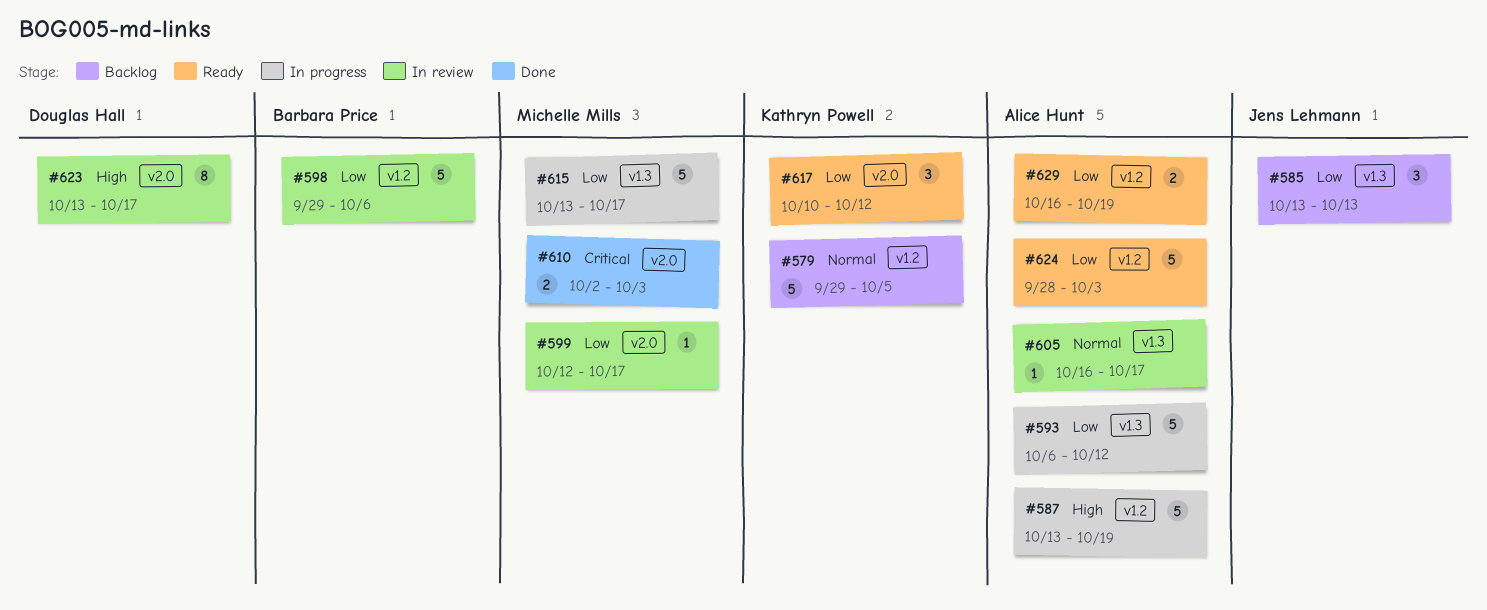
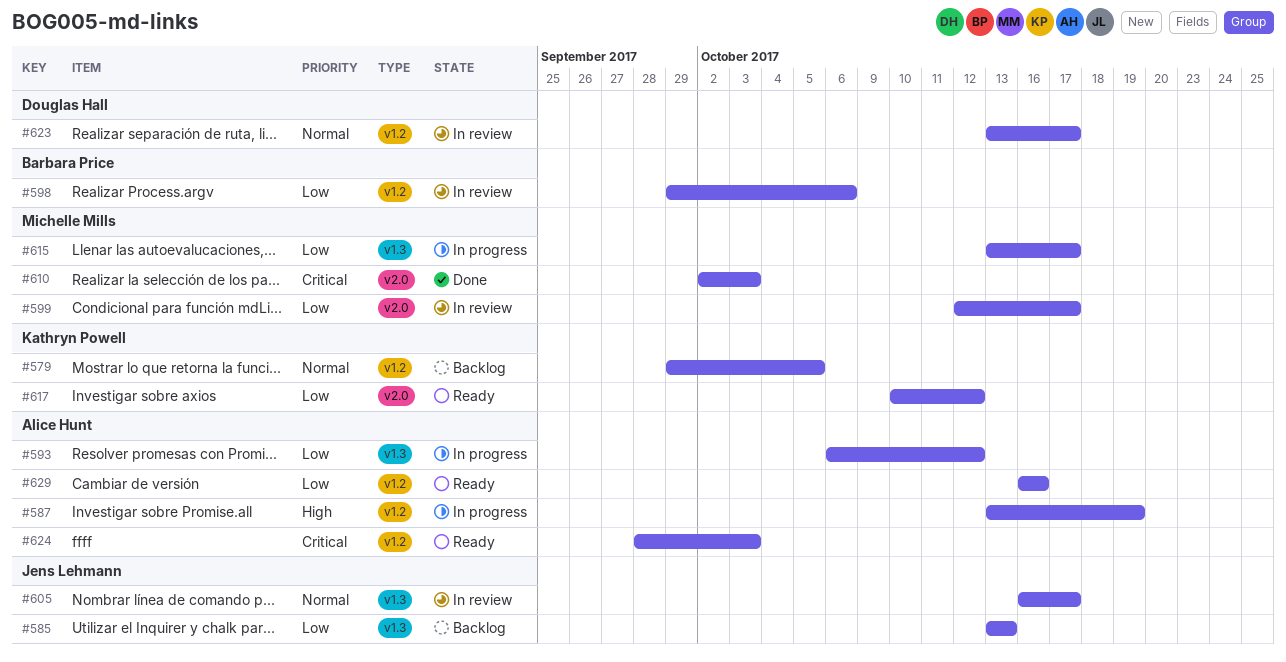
#605, owner: Alice Hunt -> Jens Lehmann
#623, priority: High -> Normal
#623, label: v2.0 -> v1.2
#624, priority: Low -> Critical
#629, due: Oct 19 -> Oct 16

